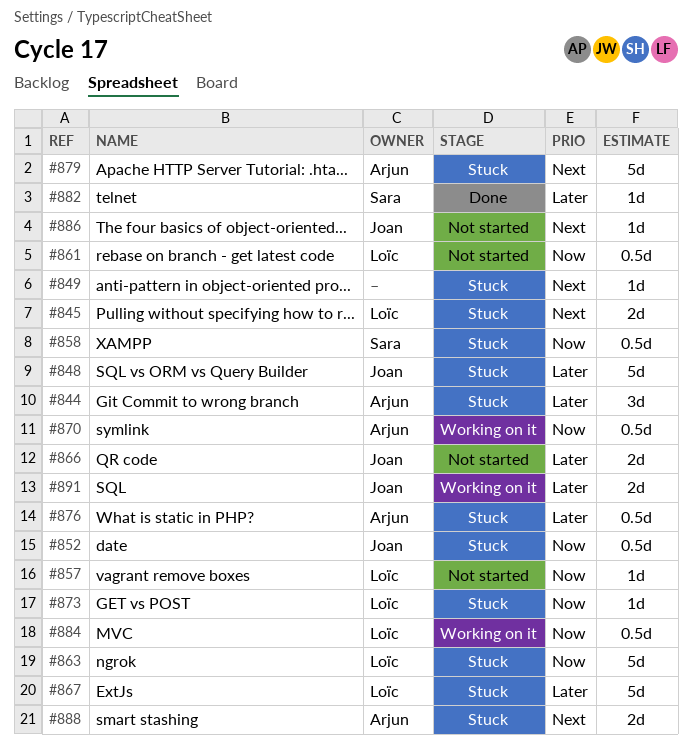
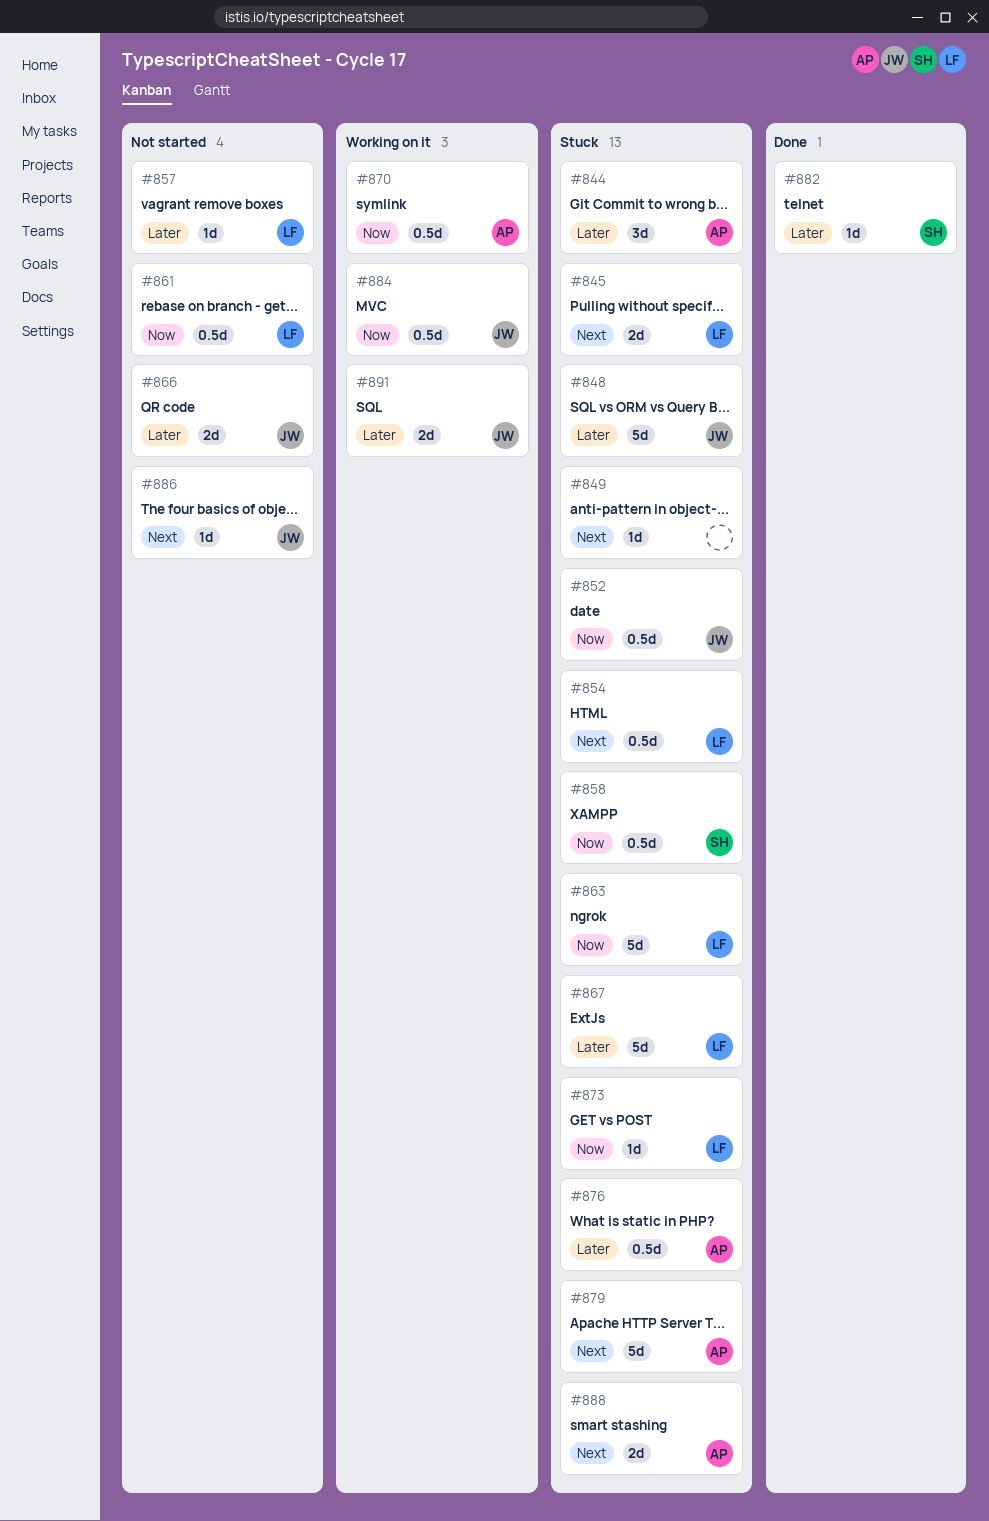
#854: none -> present
#857, priority: Now -> Later
#884, owner: Loïc -> Joan

